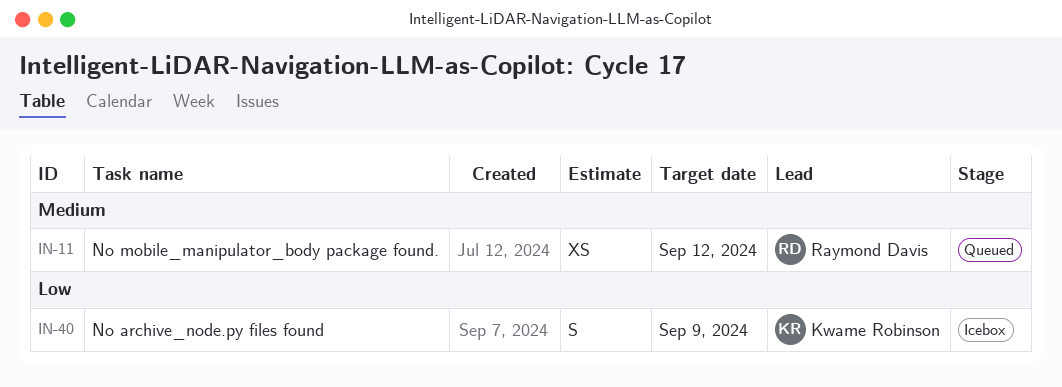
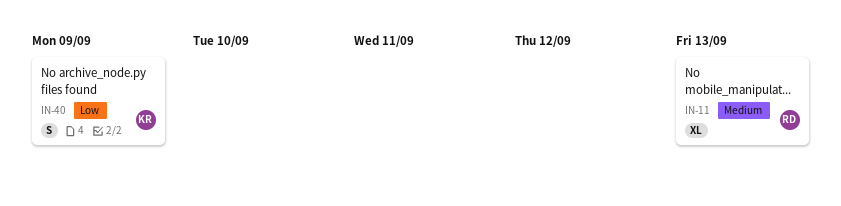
IN-11, estimate: XS -> XL
IN-11, due: Sep 12 -> Sep 13

